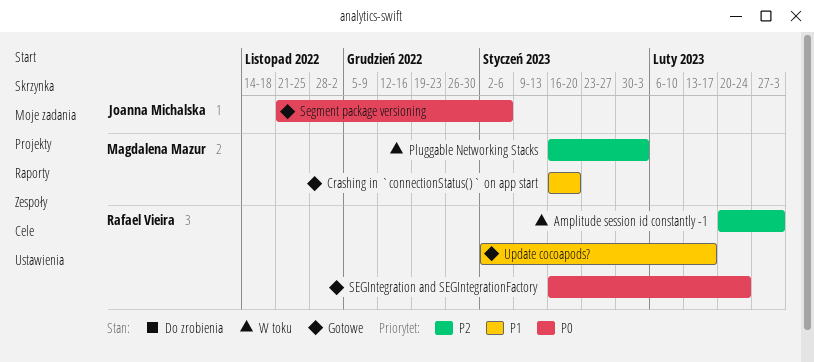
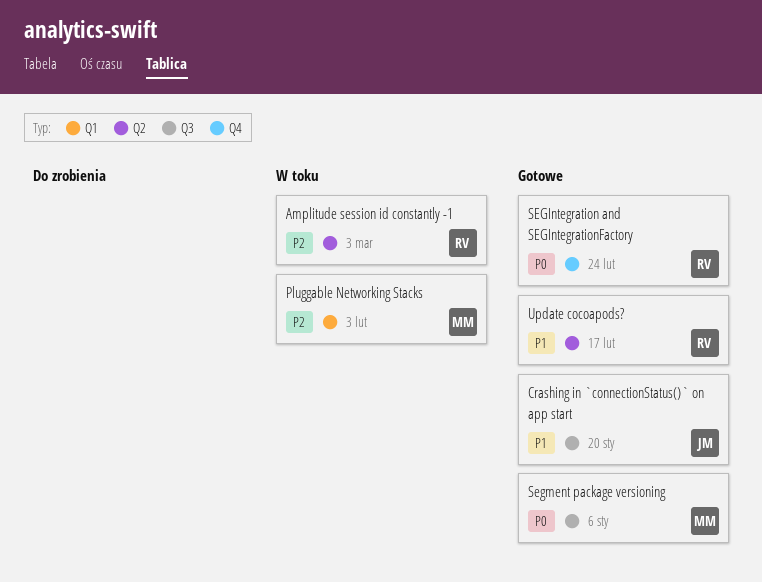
Crashing in `connectionStatus()` on app start, owner: Magdalena Mazur -> Joanna Michalska
Segment package versioning, owner: Joanna Michalska -> Magdalena Mazur

